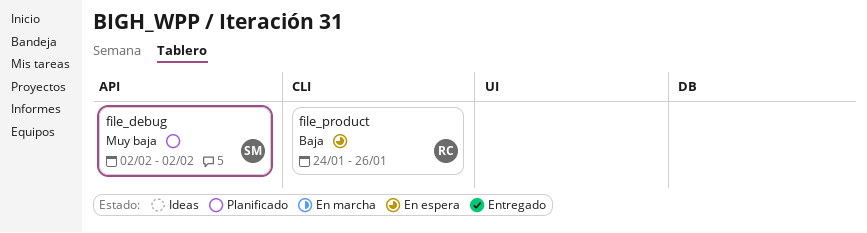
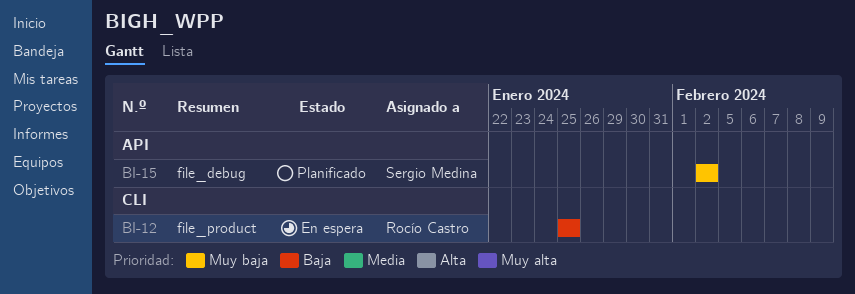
file_product, start: Jan 24 -> Jan 25
file_product, due: Jan 26 -> Jan 25

